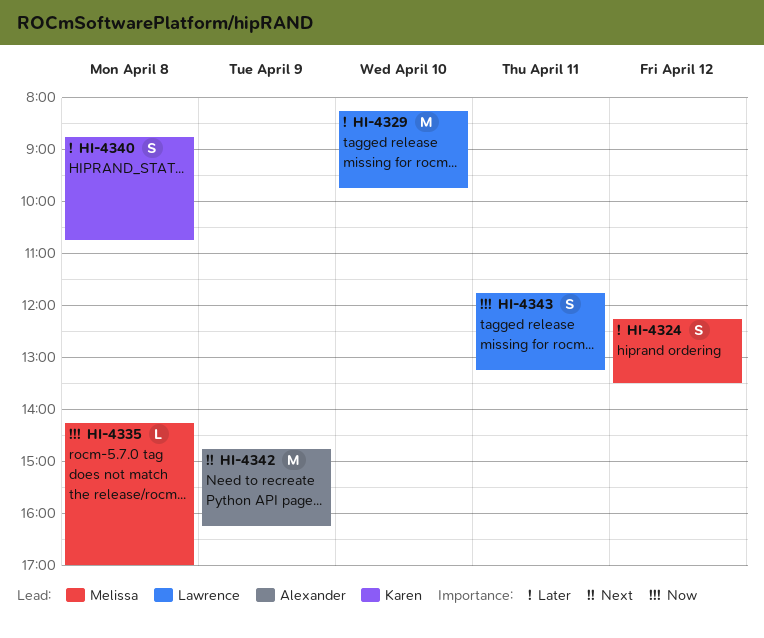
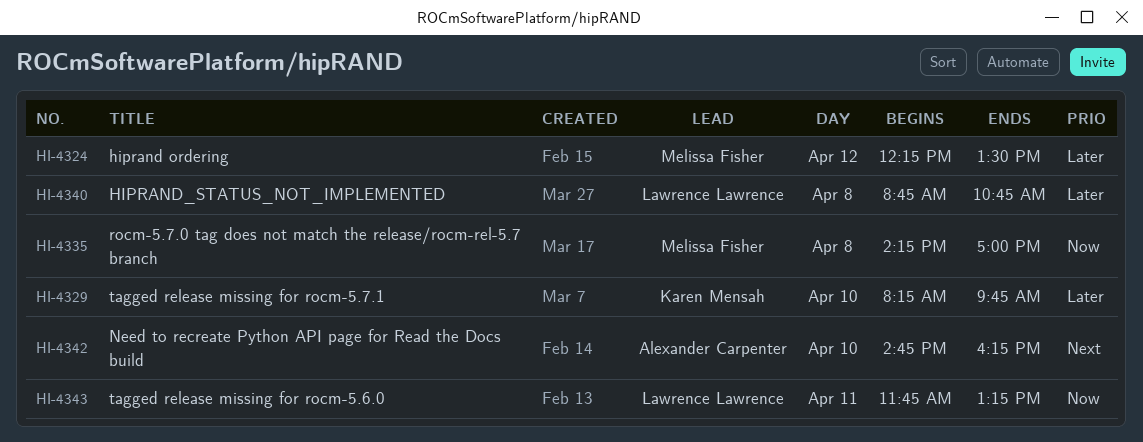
HI-4329, owner: Lawrence Lawrence -> Karen Mensah
HI-4340, owner: Karen Mensah -> Lawrence Lawrence
HI-4342, day: Apr 9 -> Apr 10

